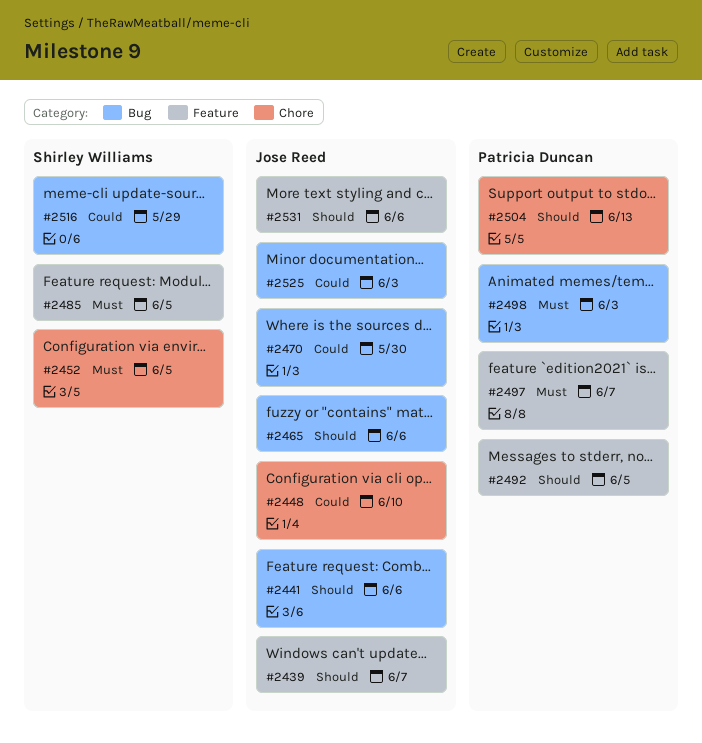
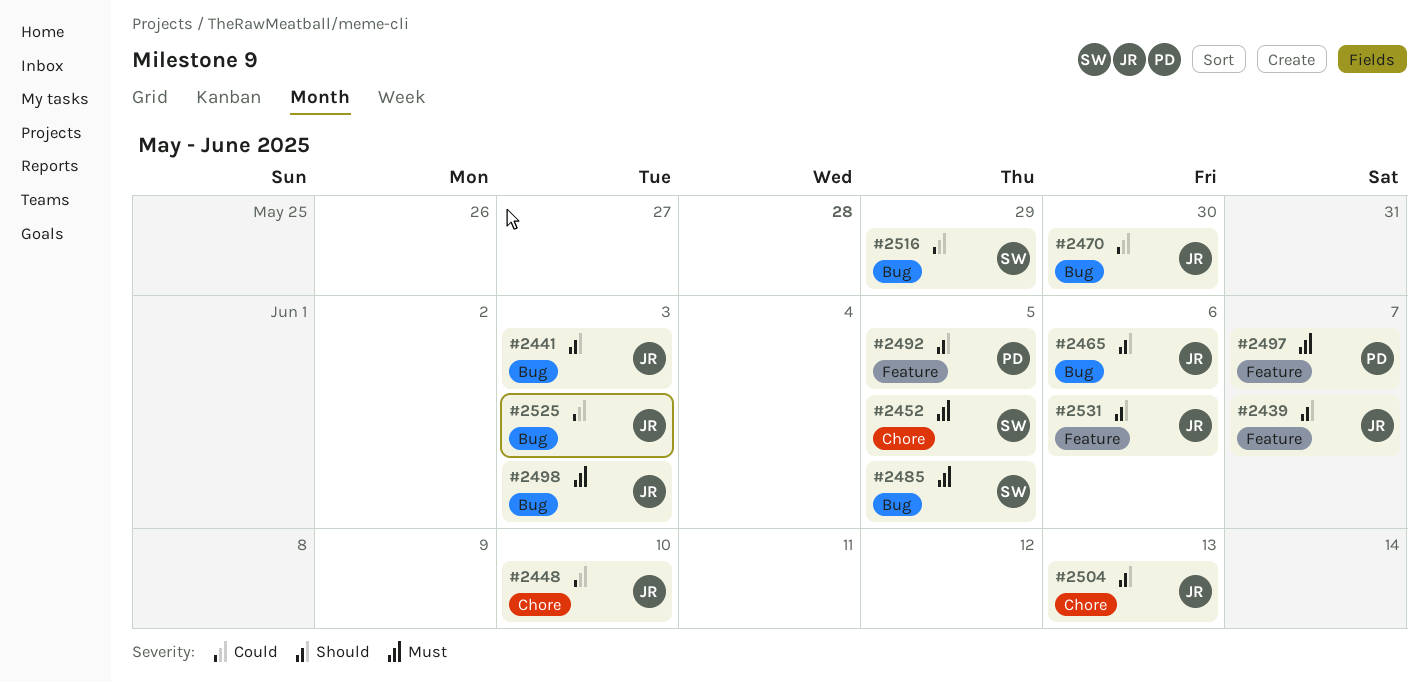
#2441, due: Jun 6 -> Jun 3
#2485, label: Feature -> Bug
#2498, owner: Patricia Duncan -> Jose Reed
#2504, owner: Patricia Duncan -> Jose Reed

